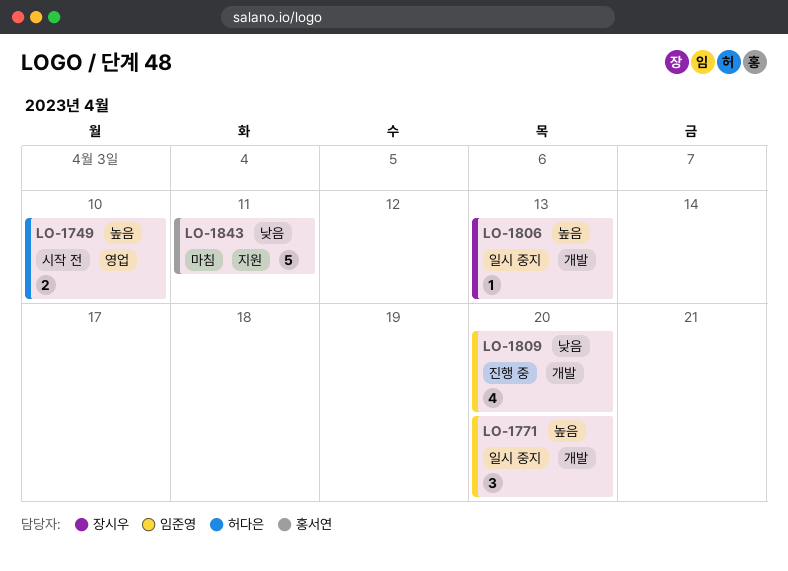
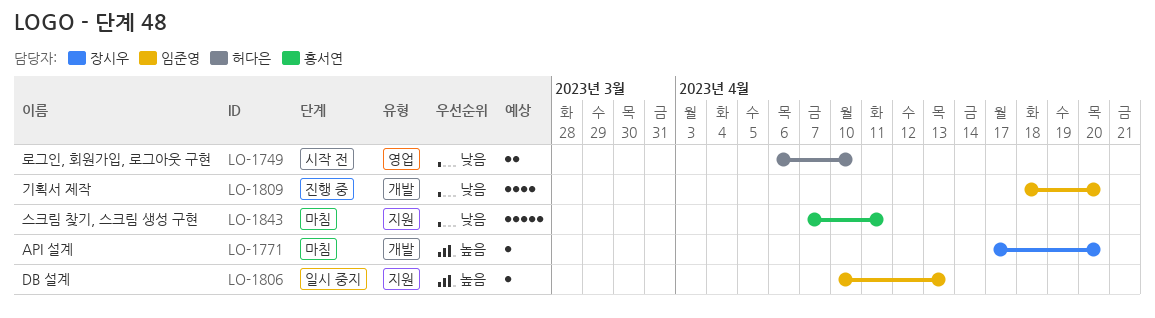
LO-1749, priority: 높음 -> 낮음
LO-1771, status: 일시 중지 -> 마침
LO-1771, owner: 임준영 -> 장시우
LO-1771, estimate: 3 -> 1
LO-1806, owner: 장시우 -> 임준영
LO-1806, label: 개발 -> 지원

